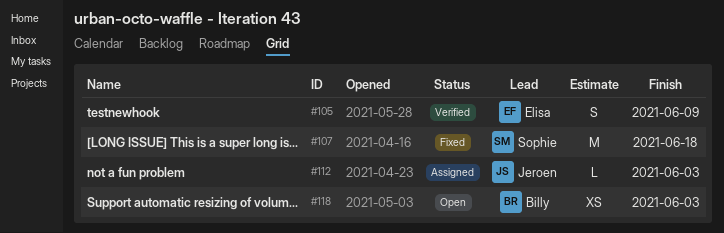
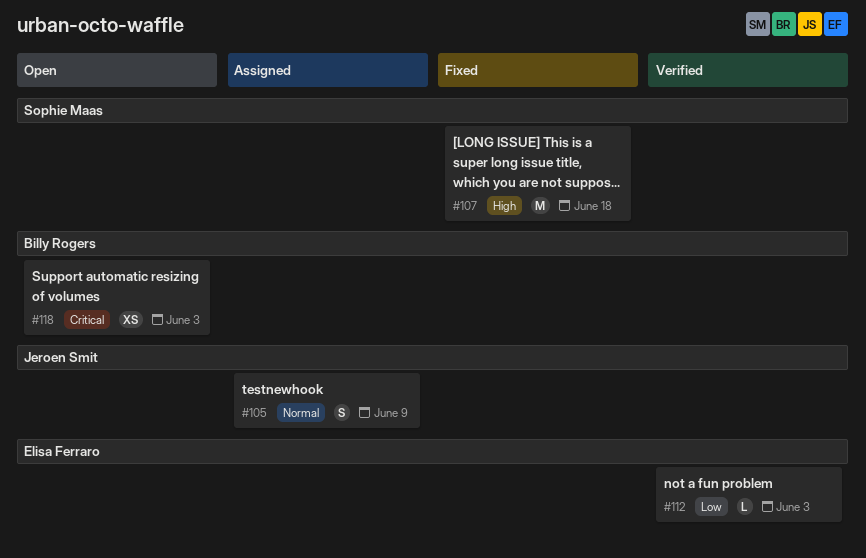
#105, status: Verified -> Assigned
#105, owner: Elisa Ferraro -> Jeroen Smit
#112, status: Assigned -> Verified
#112, owner: Jeroen Smit -> Elisa Ferraro

